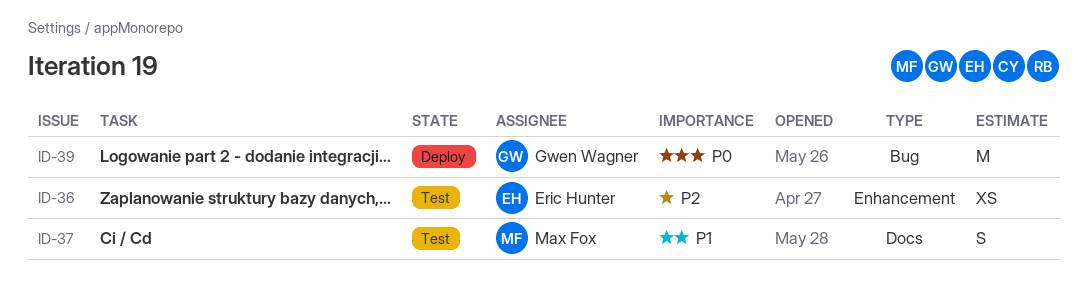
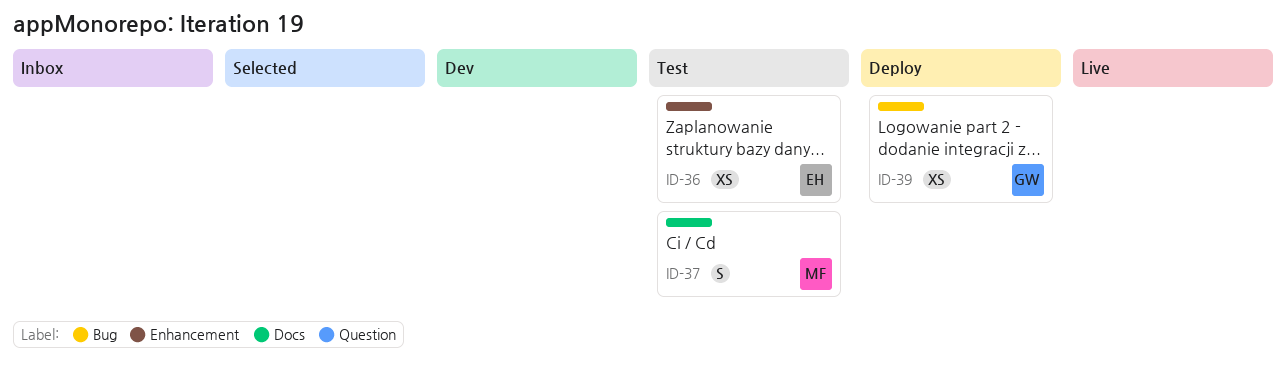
ID-39, estimate: M -> XS

